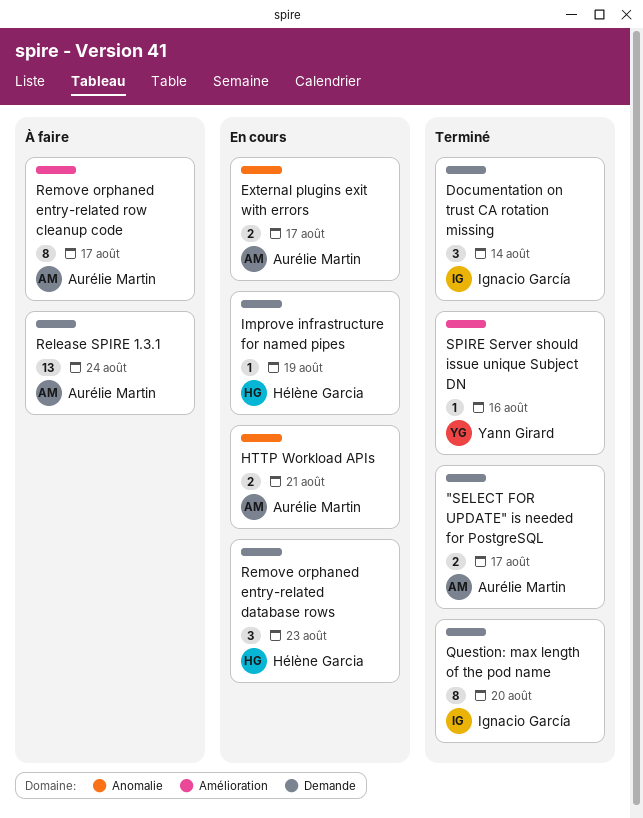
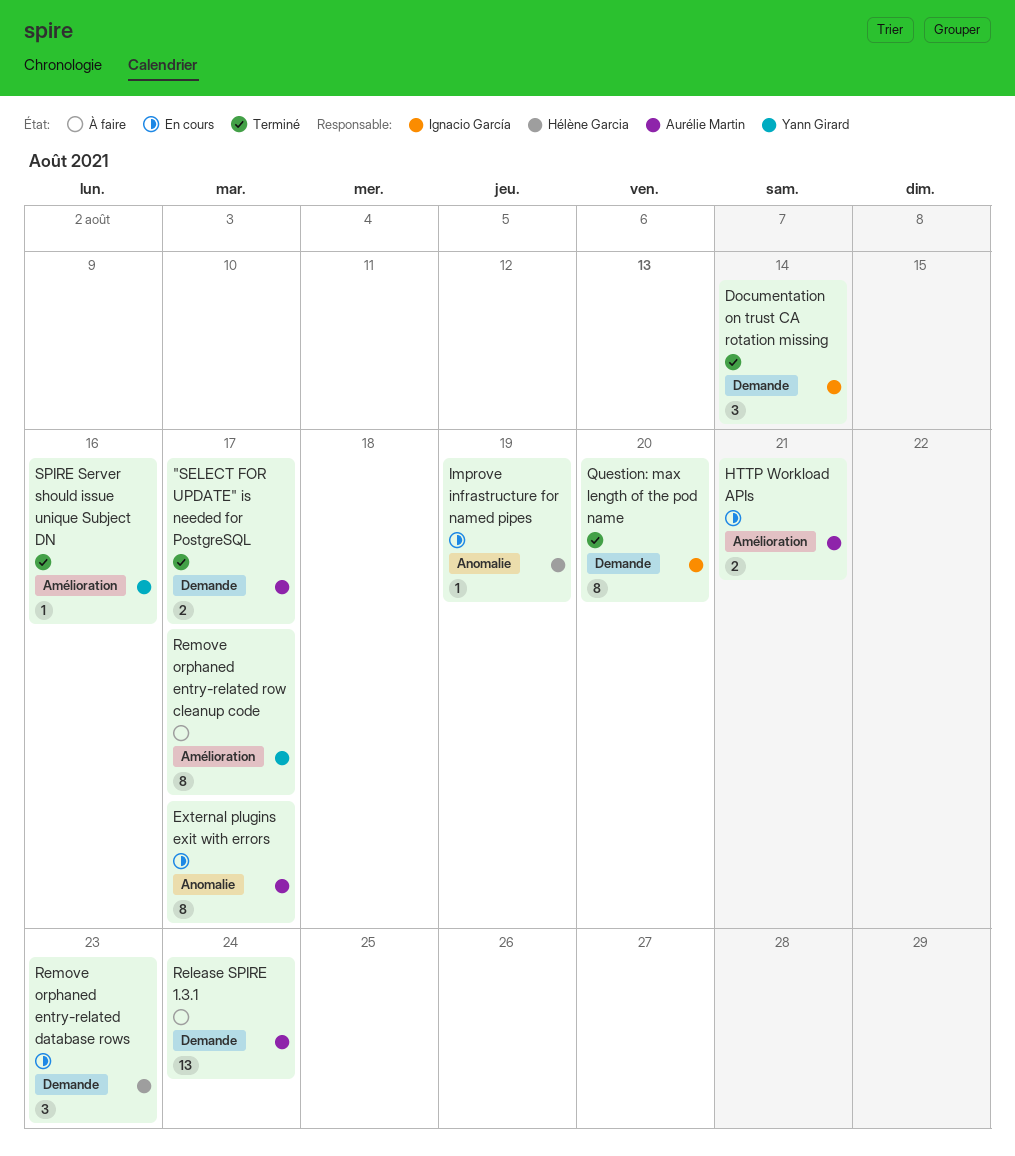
External plugins exit with errors, estimate: 2 -> 8
HTTP Workload APIs, label: Anomalie -> Amélioration
Improve infrastructure for named pipes, label: Demande -> Anomalie
Remove orphaned entry-related row cleanup code, owner: Aurélie Martin -> Yann Girard

